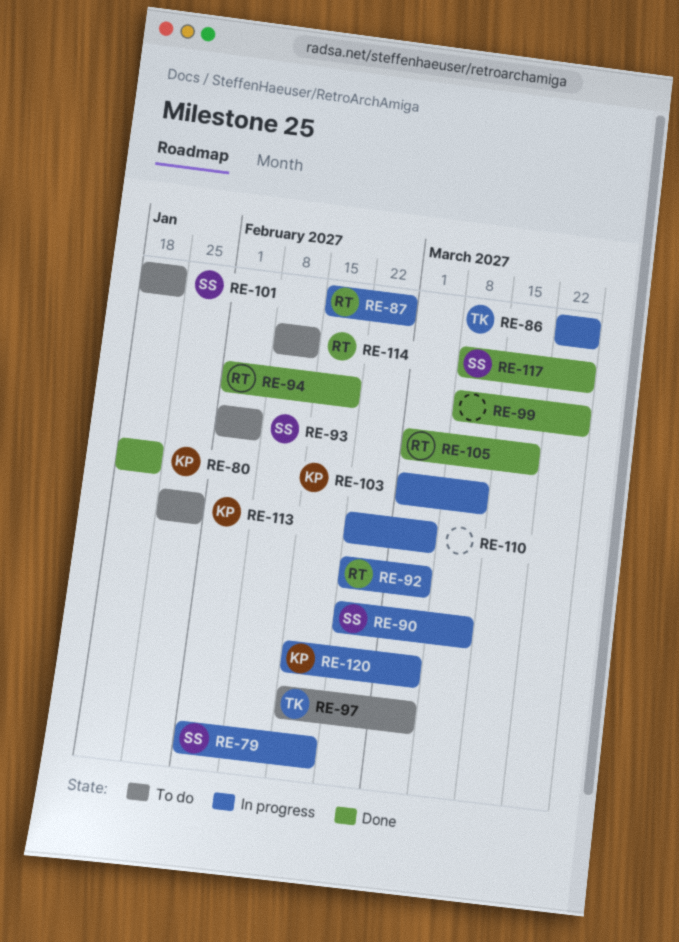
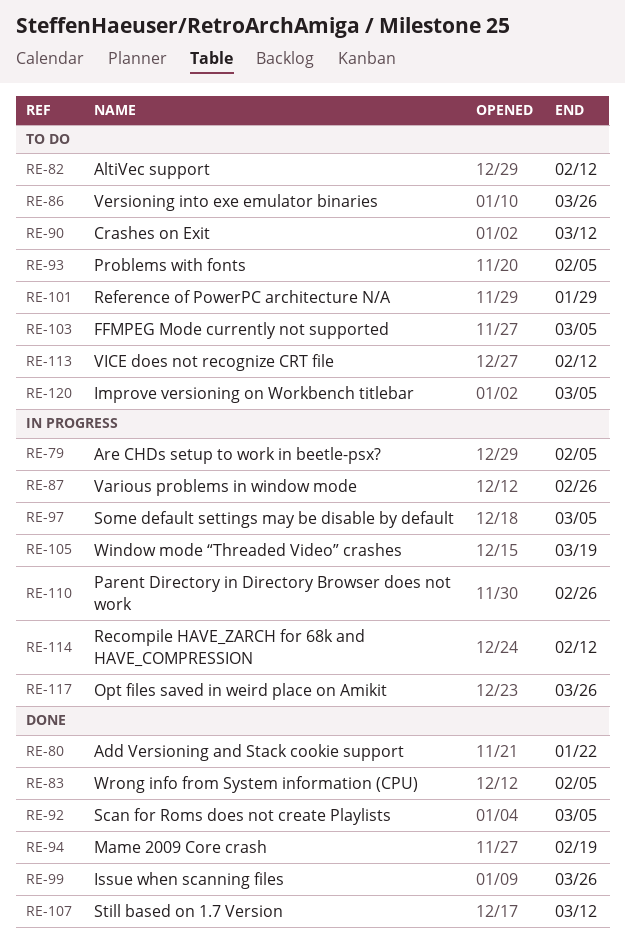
RE-79, due: Feb 19 -> Feb 5
RE-82: none -> present
RE-83: none -> present
RE-86, status: In progress -> To do
RE-90, status: In progress -> To do
RE-92, status: In progress -> Done
RE-97, status: To do -> In progress
RE-101, due: Jan 22 -> Jan 29
RE-103, status: In progress -> To do
RE-103, due: Mar 12 -> Mar 5
RE-105, status: Done -> In progress
RE-107: none -> present
RE-110, due: Mar 5 -> Feb 26
RE-113, due: Jan 29 -> Feb 12
RE-114, status: To do -> In progress
RE-117, status: Done -> In progress
RE-120, status: In progress -> To do

